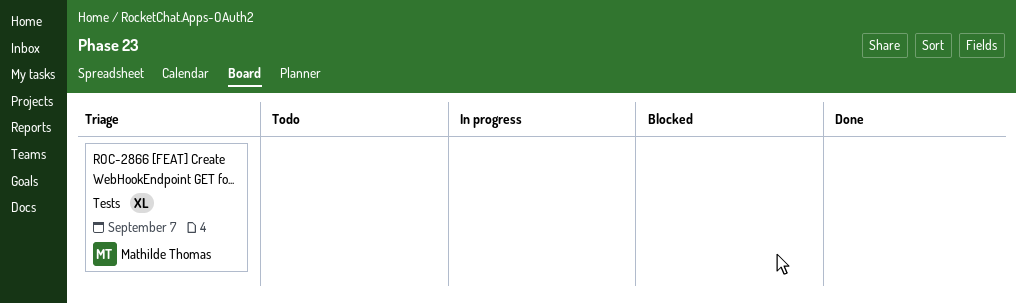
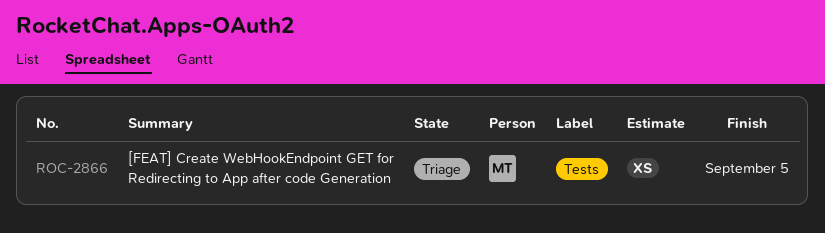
ROC-2866, estimate: XL -> XS
ROC-2866, due: Sep 7 -> Sep 5

